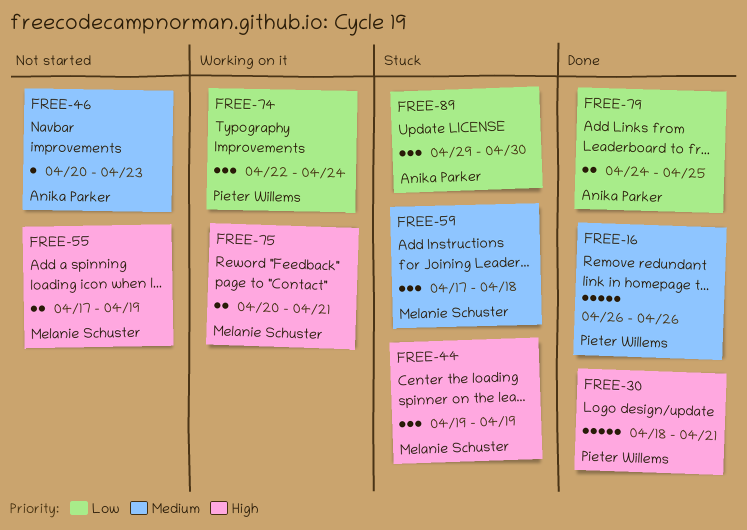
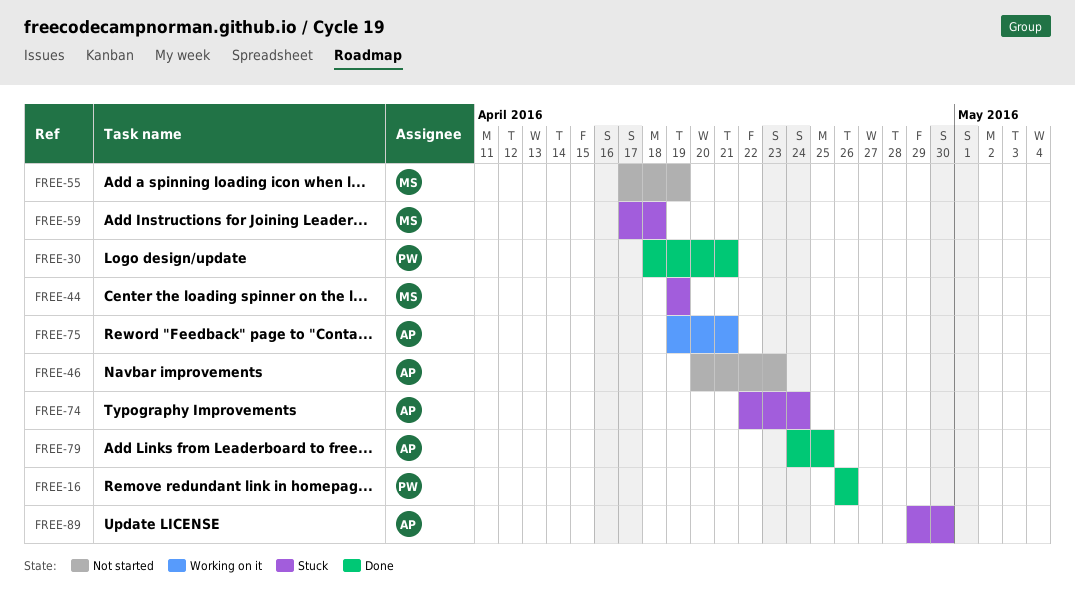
FREE-74, status: Working on it -> Stuck
FREE-74, owner: Pieter Willems -> Anika Parker
FREE-75, owner: Melanie Schuster -> Anika Parker
FREE-75, start: Apr 20 -> Apr 19

